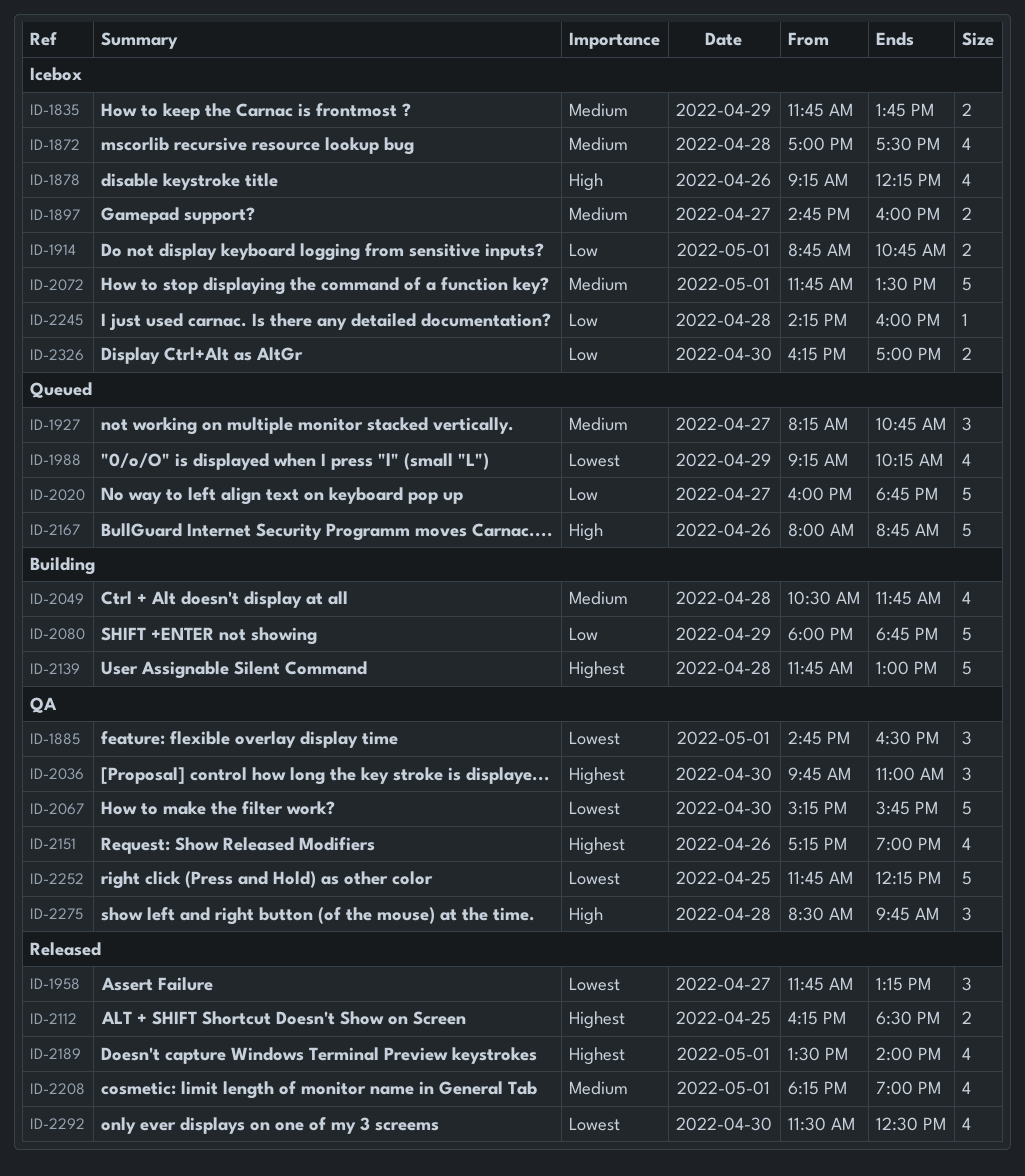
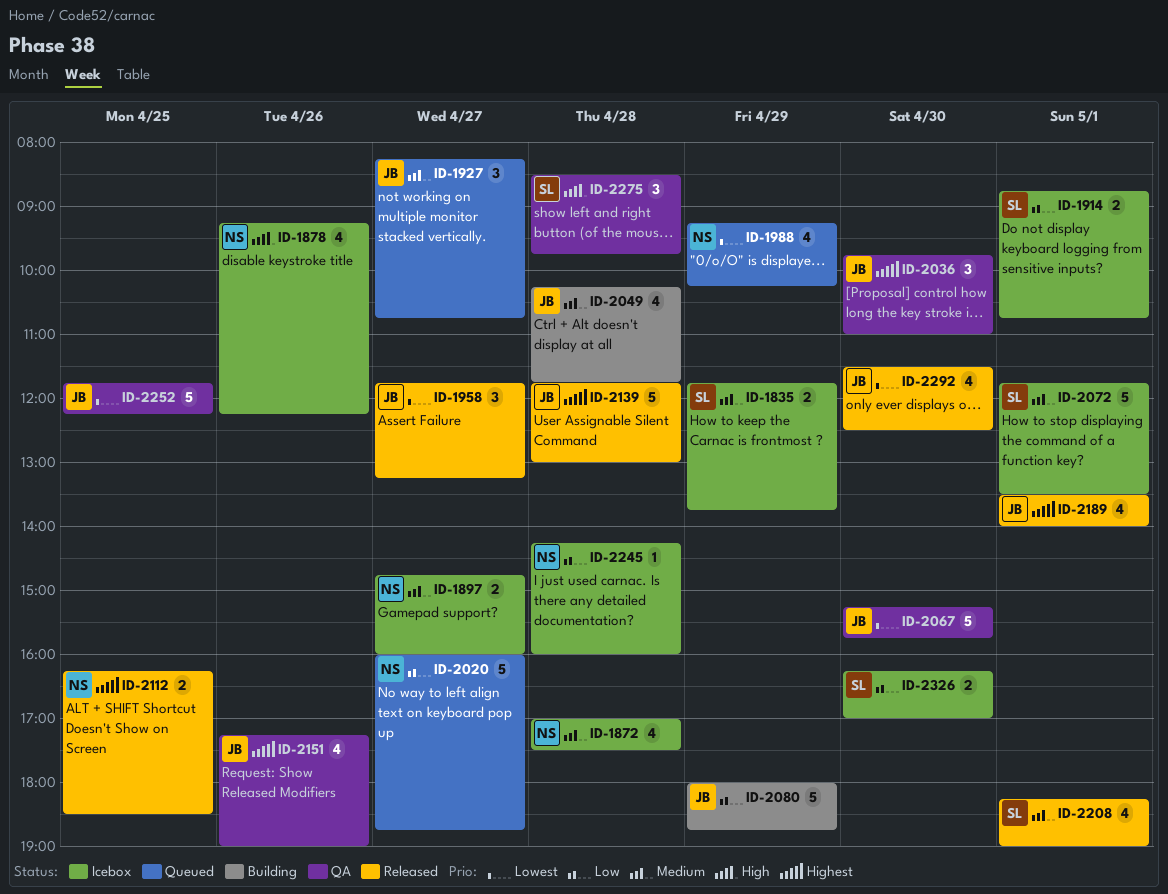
ID-1885: present -> none
ID-2049, begins: 10:30 -> 10:15
ID-2139, status: Building -> Released
ID-2167: present -> none

